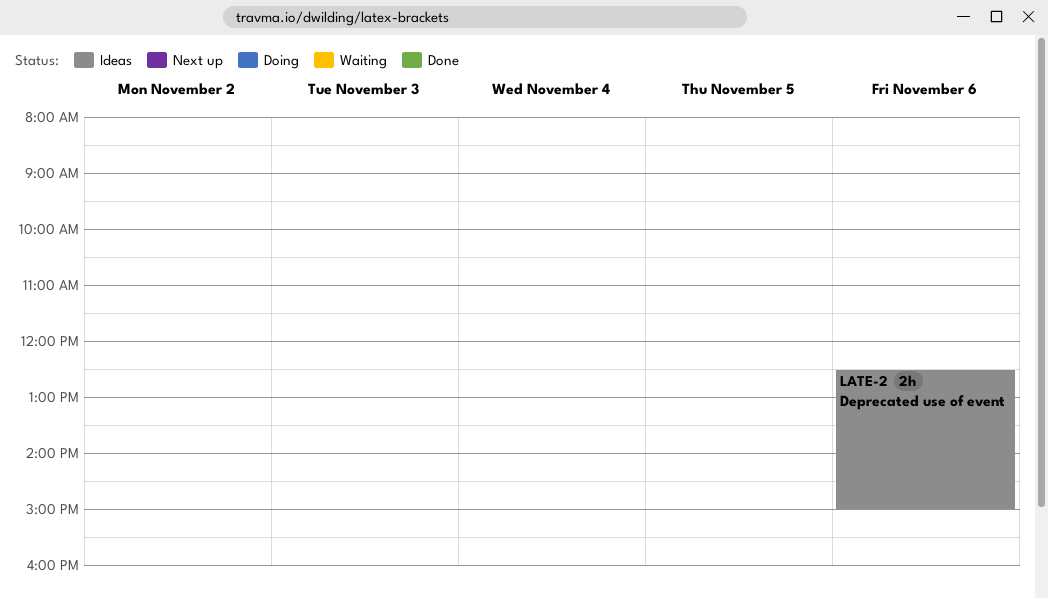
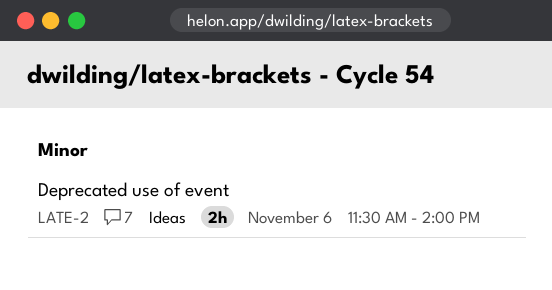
LATE-2, begins: 12:30 -> 11:30
LATE-2, ends: 15:00 -> 14:00

